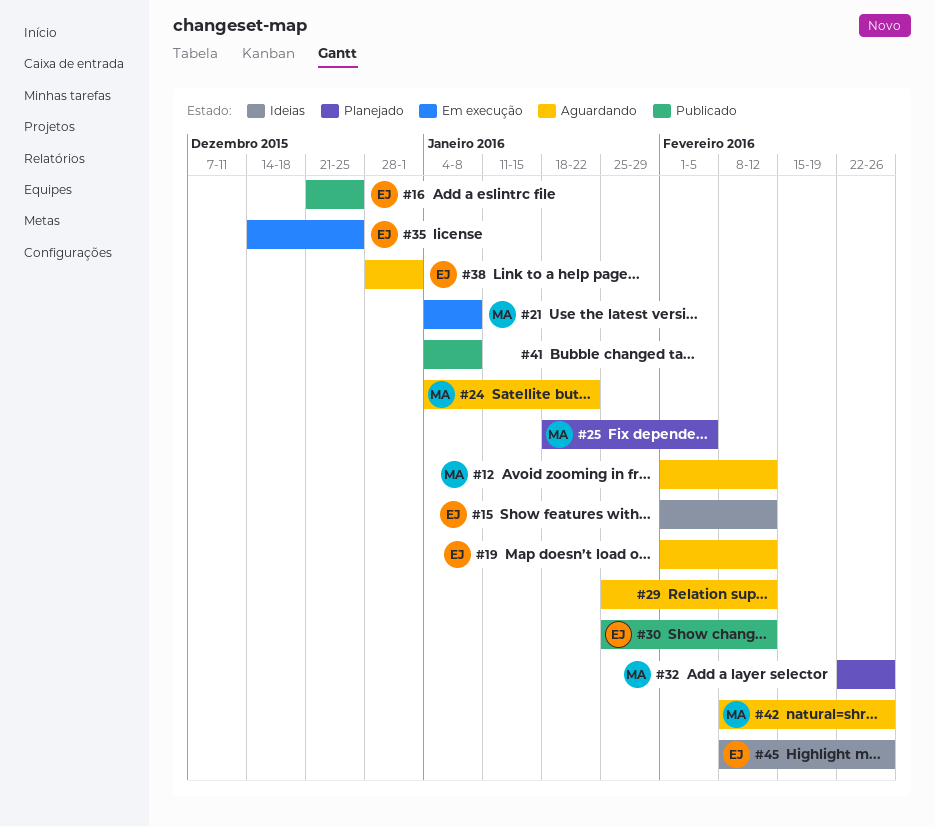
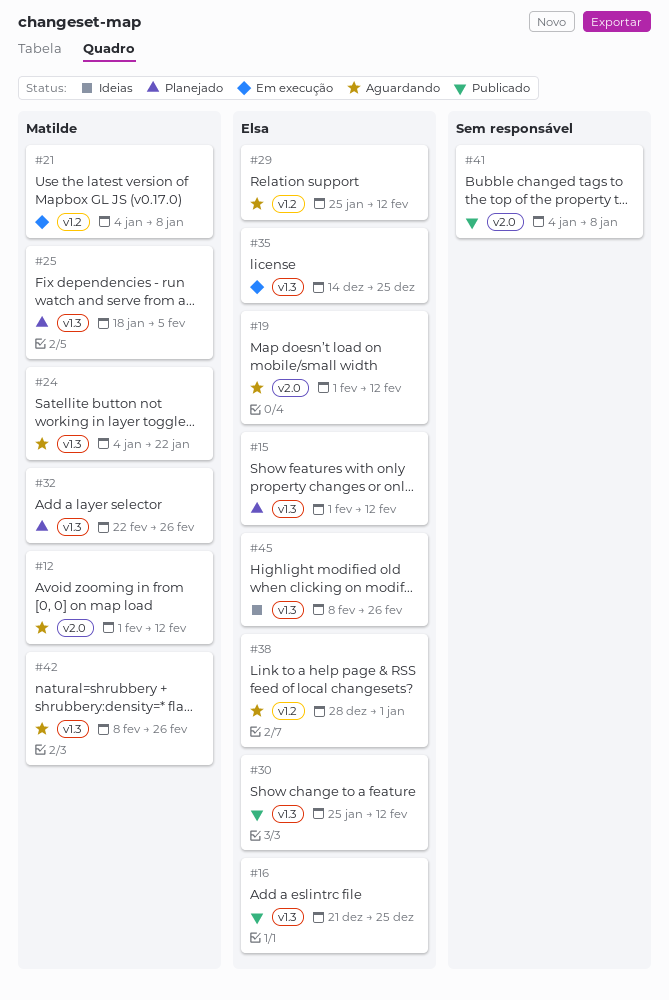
#15, status: Ideias -> Planejado
#29, owner: none -> Elsa

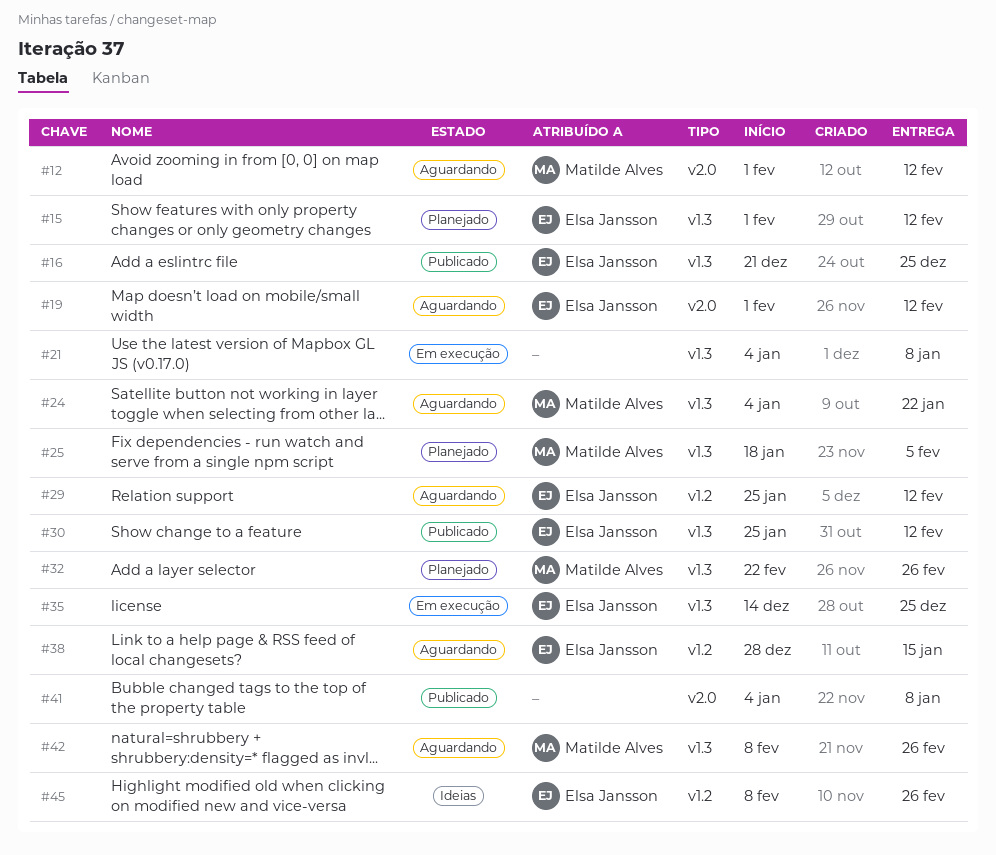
#21, owner: Matilde Alves -> none
#21, label: v1.2 -> v1.3
#38, due: Jan 1 -> Jan 15
#45, label: v1.3 -> v1.2

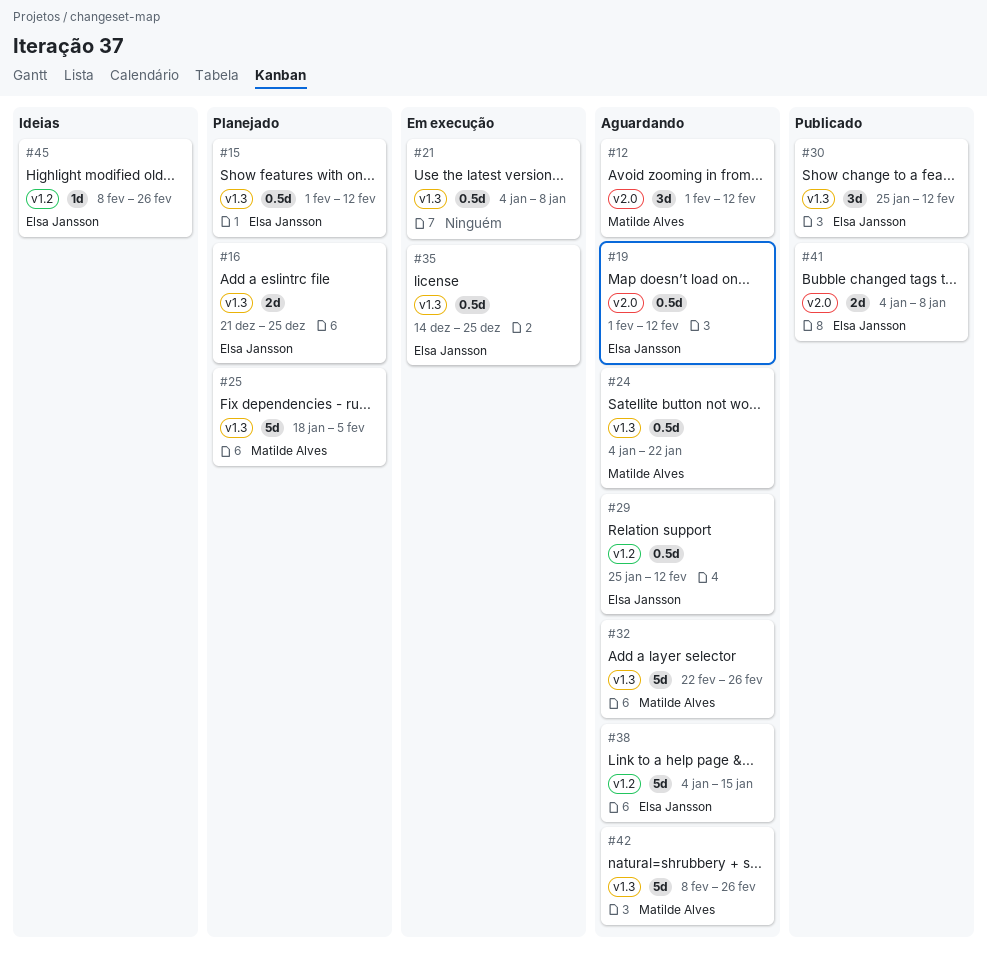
#16, status: Publicado -> Planejado
#32, status: Planejado -> Aguardando
#38, start: Dec 28 -> Jan 4
#41, owner: none -> Elsa Jansson

